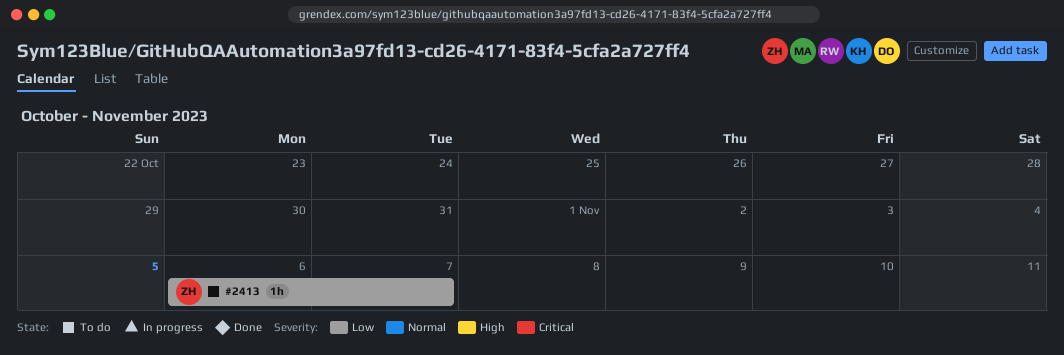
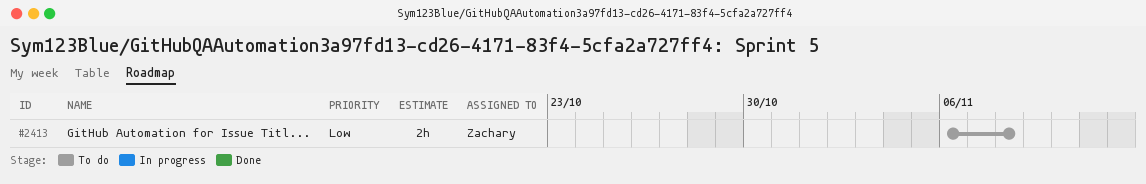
#2413, estimate: 1h -> 2h
#2413, due: Nov 7 -> Nov 8

